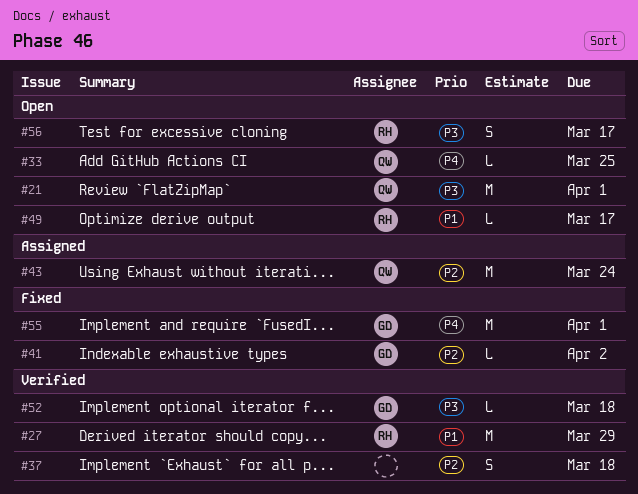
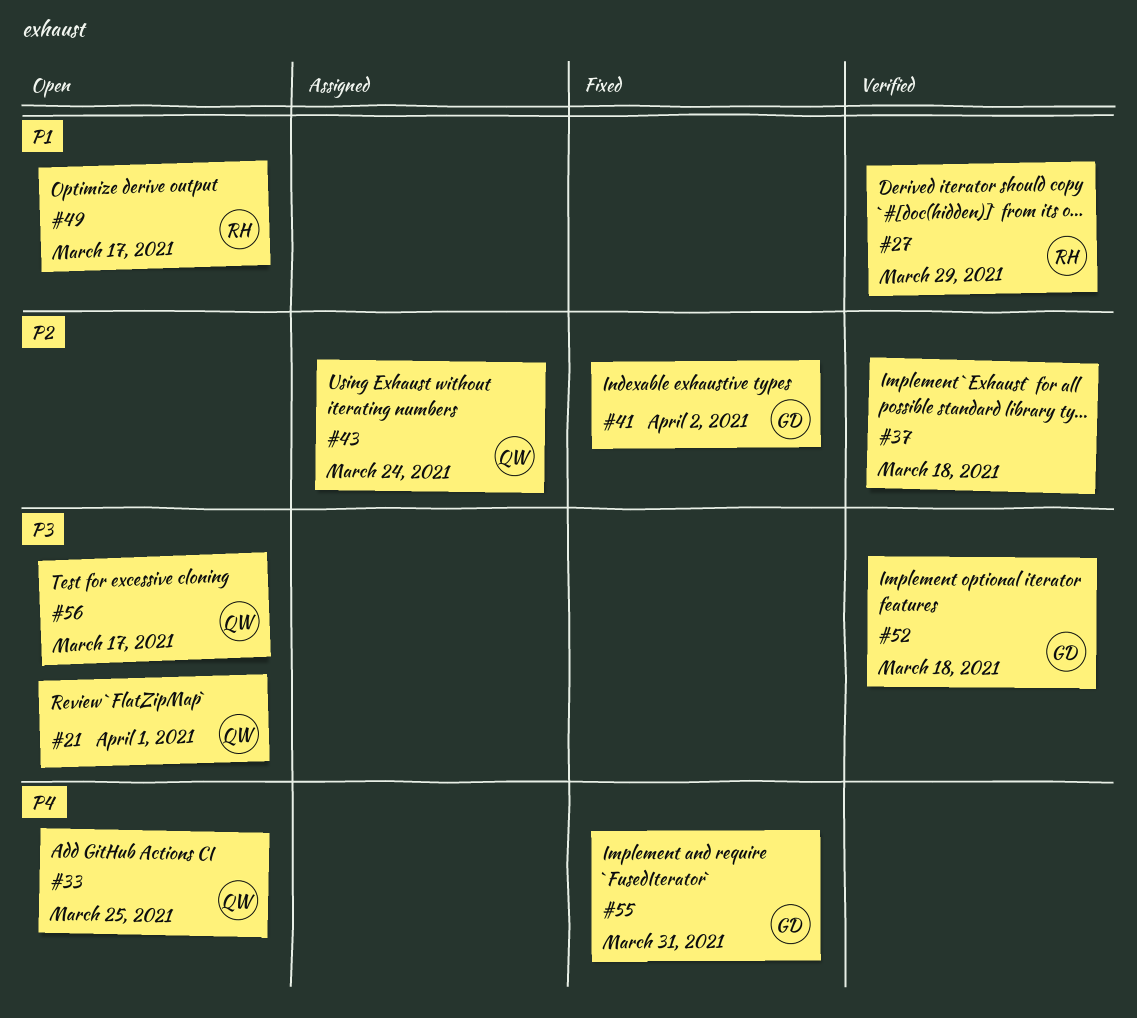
#55, due: Apr 1 -> Mar 31
#56, owner: RH -> QW

